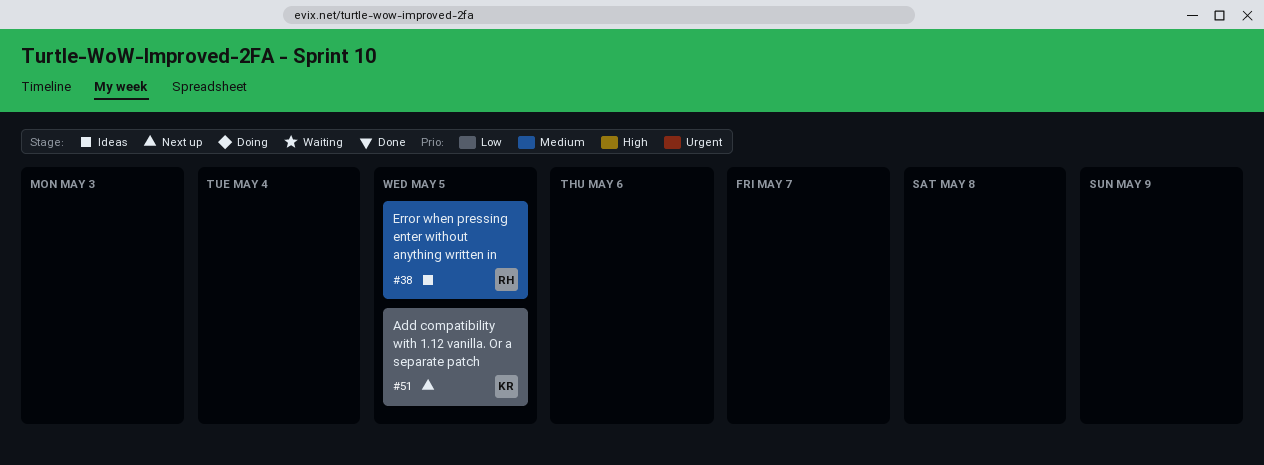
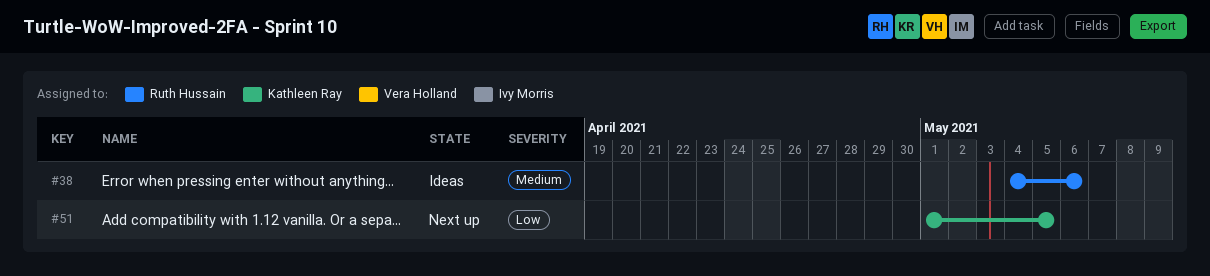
#38, due: May 5 -> May 6

